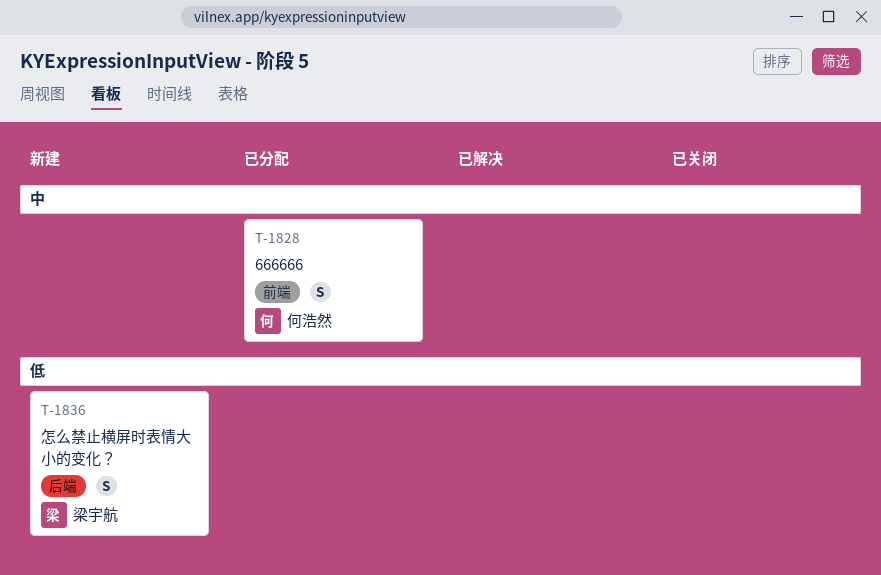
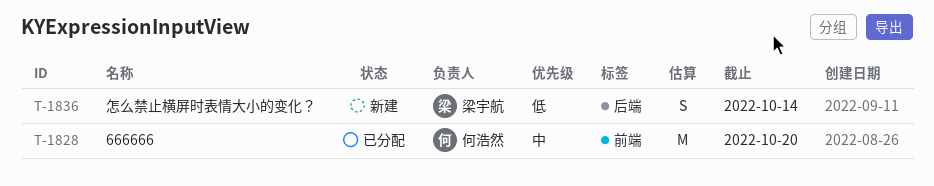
T-1828, estimate: S -> M

